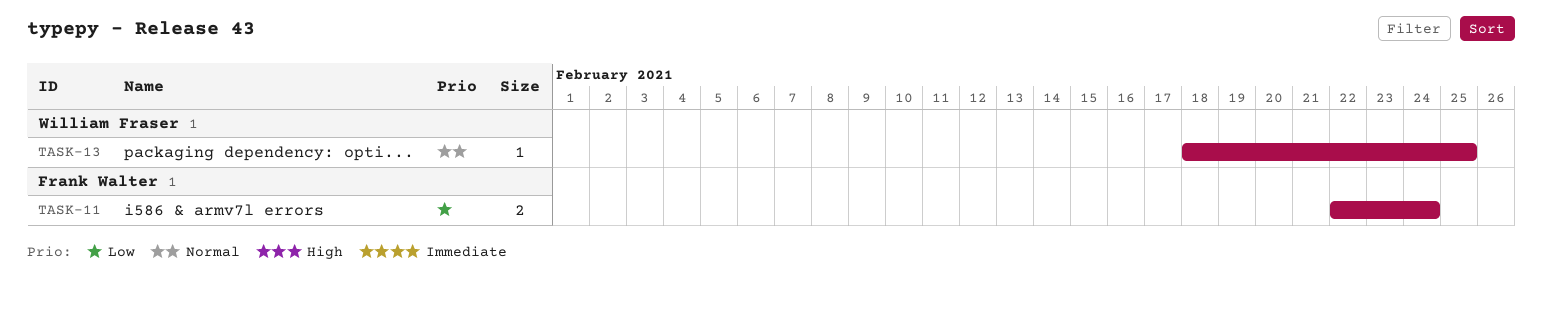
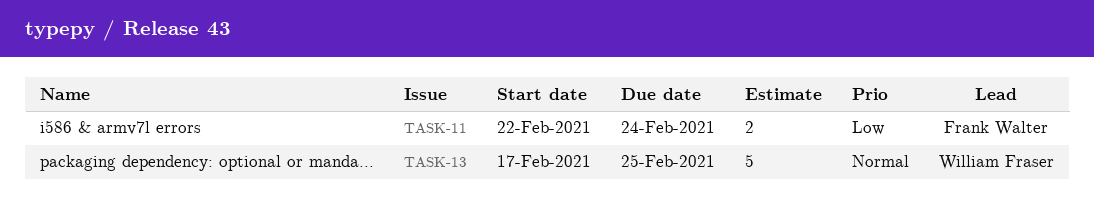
TASK-13, estimate: 1 -> 5
TASK-13, start: Feb 18 -> Feb 17

